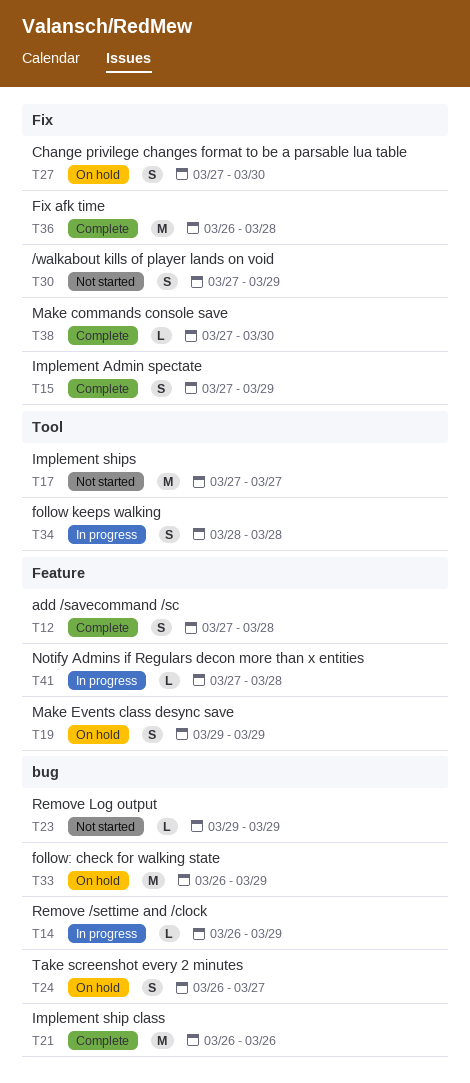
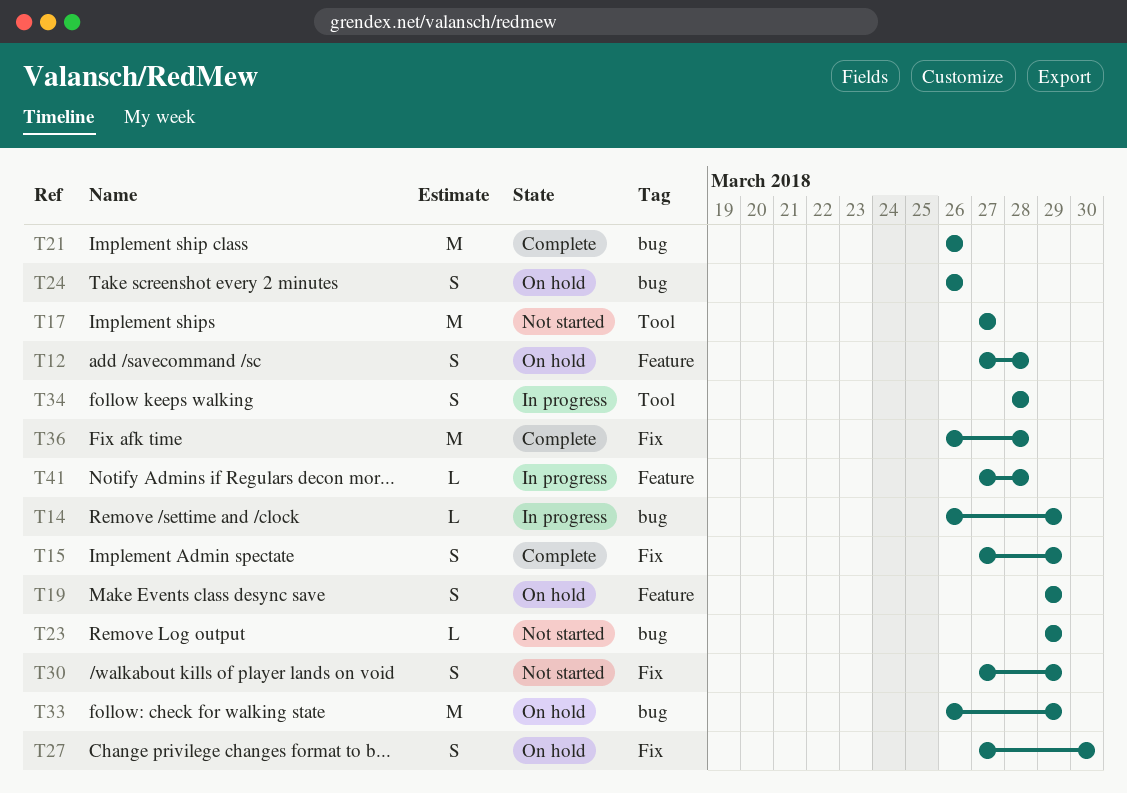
T12, status: Complete -> On hold
T24, due: Mar 27 -> Mar 26
T38: present -> none

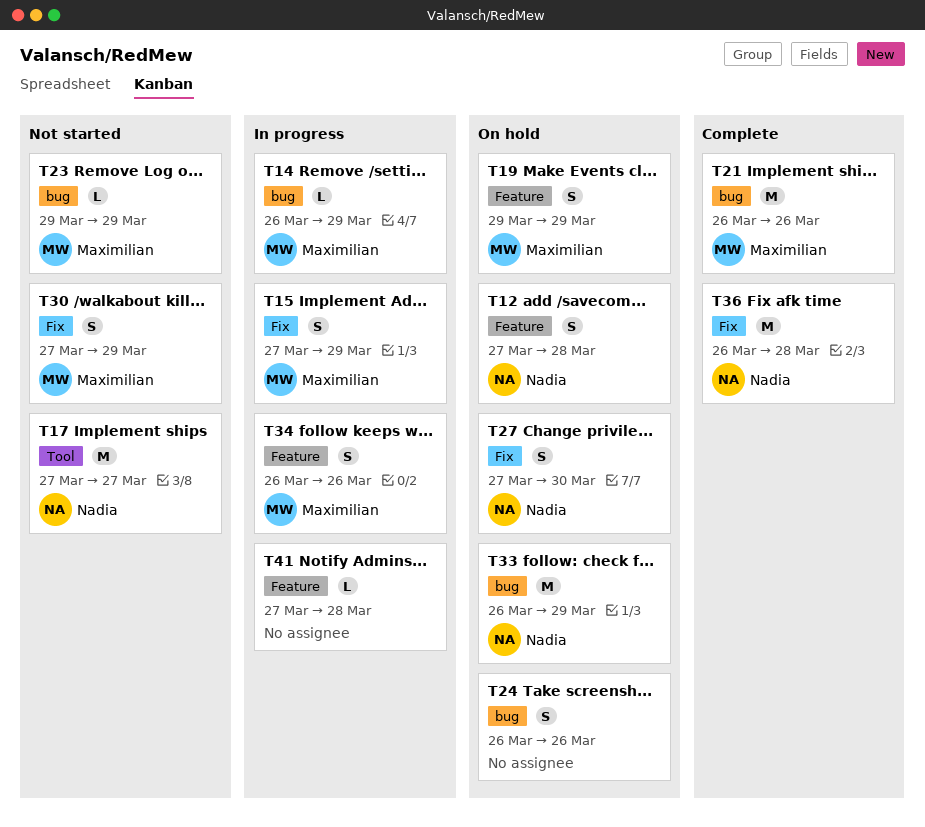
T15, status: Complete -> In progress
T34, label: Tool -> Feature
T34, start: Mar 28 -> Mar 26
T34, due: Mar 28 -> Mar 26

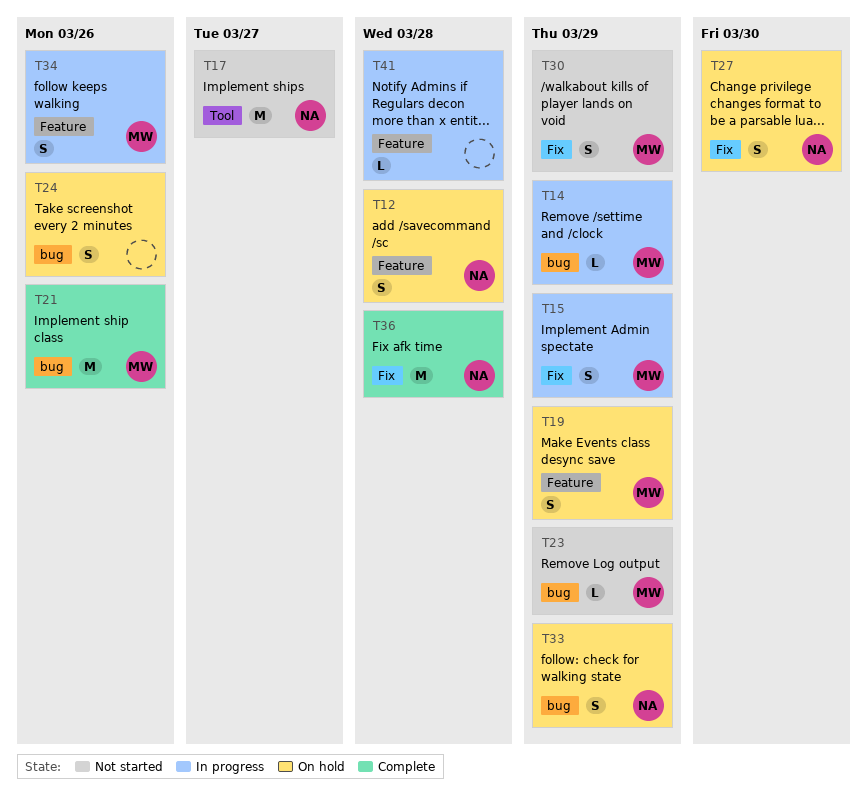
T33, estimate: M -> S

